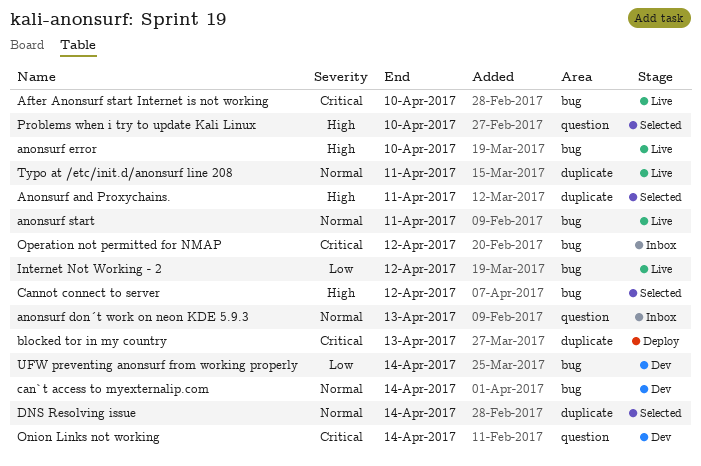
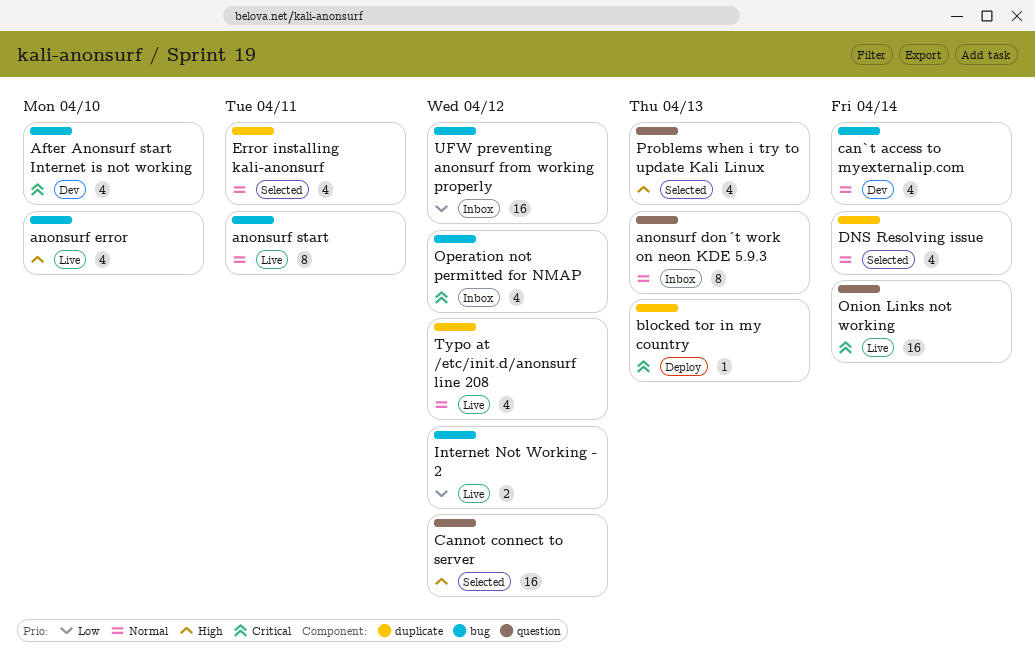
After Anonsurf start Internet is not working, status: Live -> Dev
Anonsurf and Proxychains.: present -> none
Cannot connect to server, label: bug -> question
Error installing kali-anonsurf: none -> present
Onion Links not working, status: Dev -> Live
Problems when i try to update Kali Linux, due: Apr 10 -> Apr 13
Typo at /etc/init.d/anonsurf line 208, due: Apr 11 -> Apr 12
UFW preventing anonsurf from working properly, status: Dev -> Inbox
UFW preventing anonsurf from working properly, due: Apr 14 -> Apr 12

